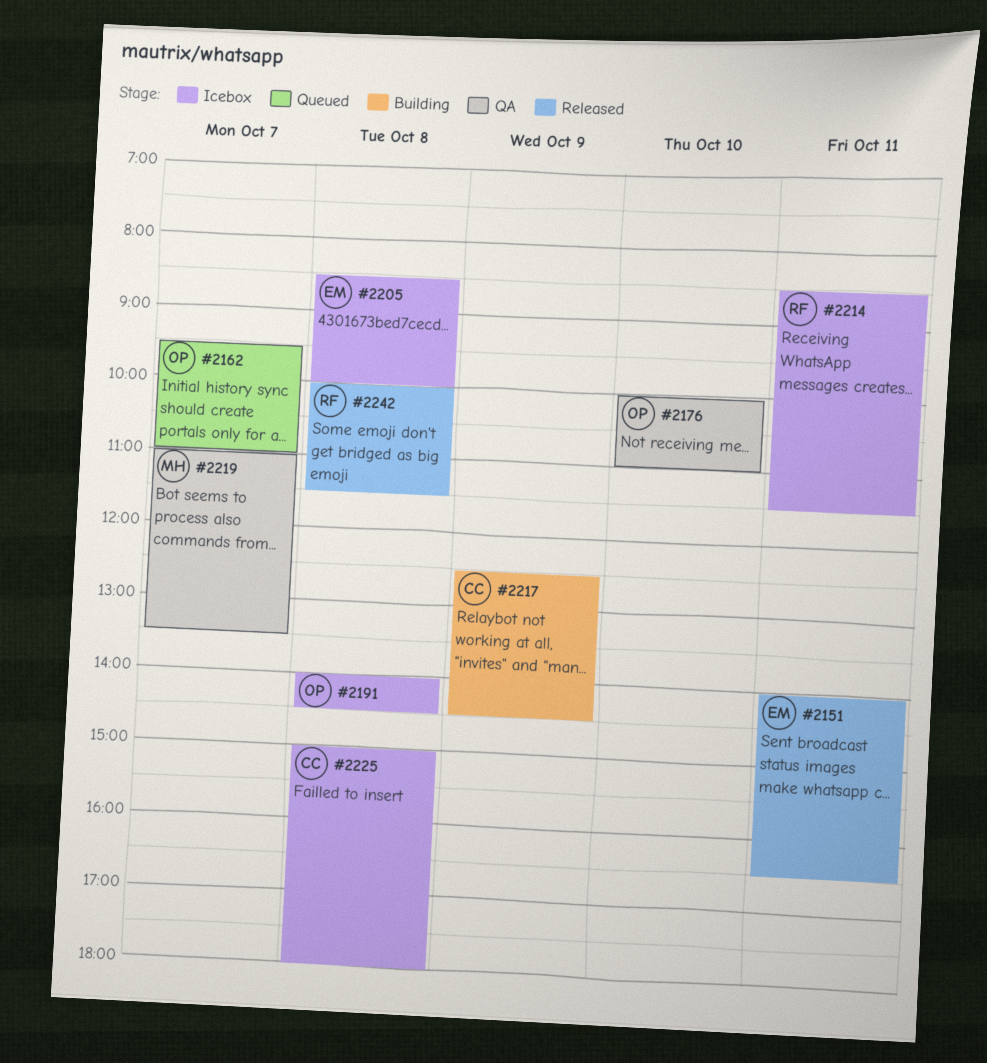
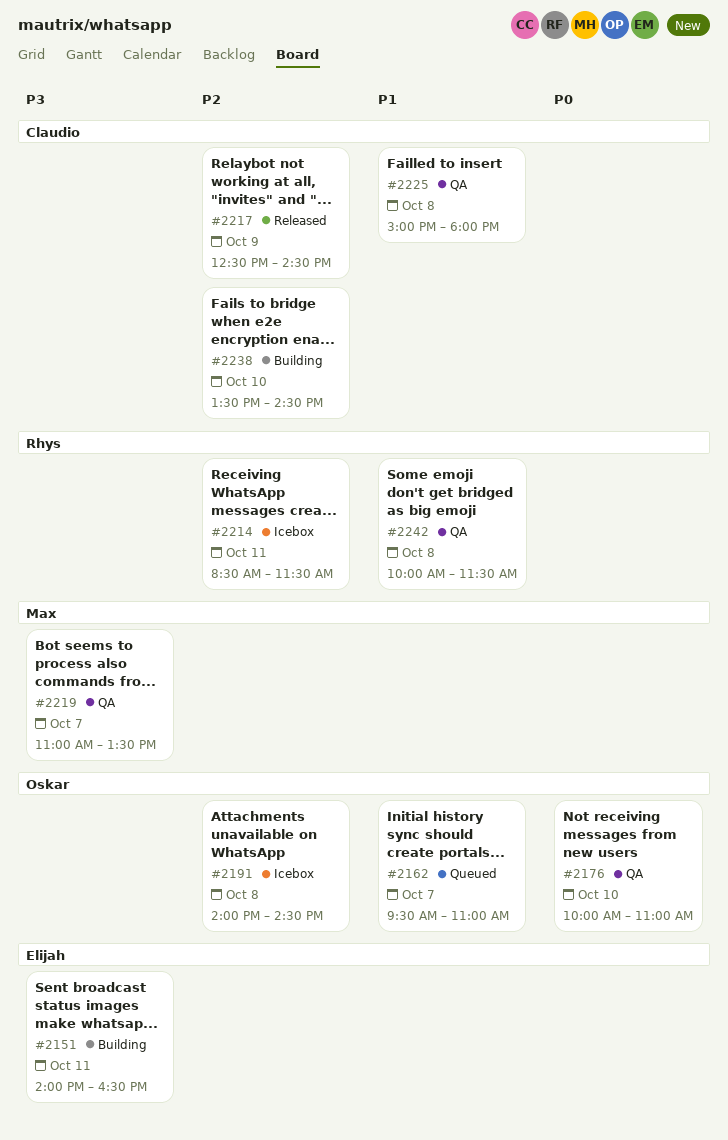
#2151, status: Released -> Building
#2205: present -> none
#2217, status: Building -> Released
#2225, status: Icebox -> QA
#2238: none -> present
#2242, status: Released -> QA

